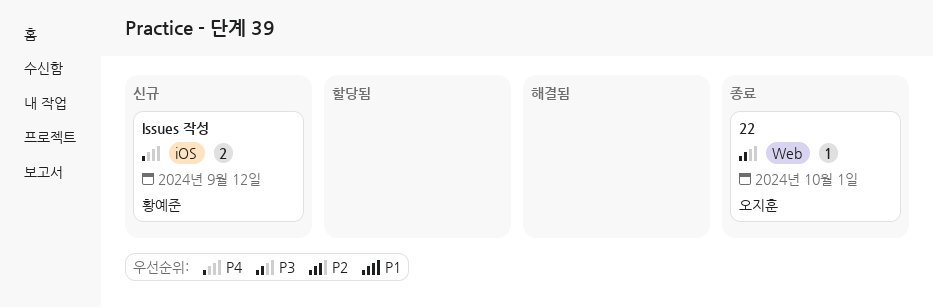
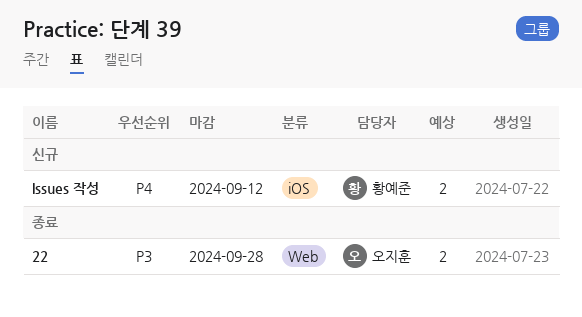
22, estimate: 1 -> 2
22, due: Oct 1 -> Sep 28

